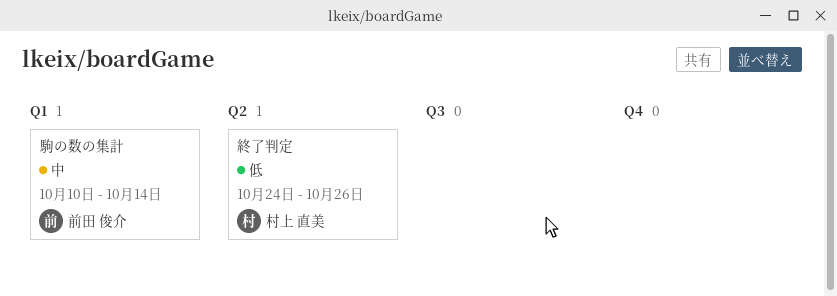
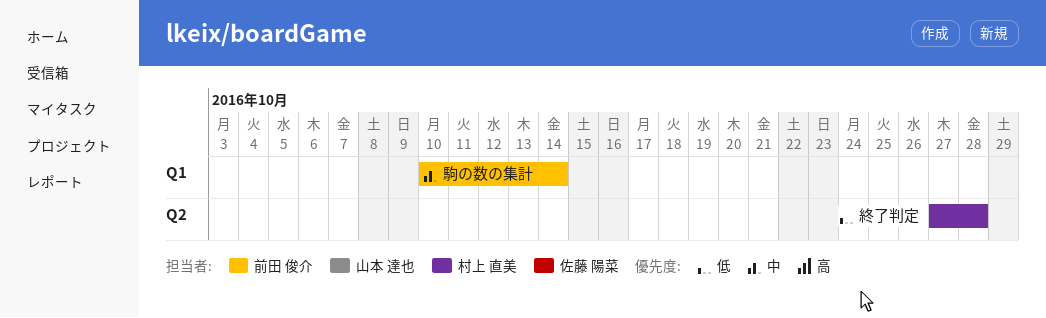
終了判定, start: Oct 24 -> Oct 27
終了判定, due: Oct 26 -> Oct 28

